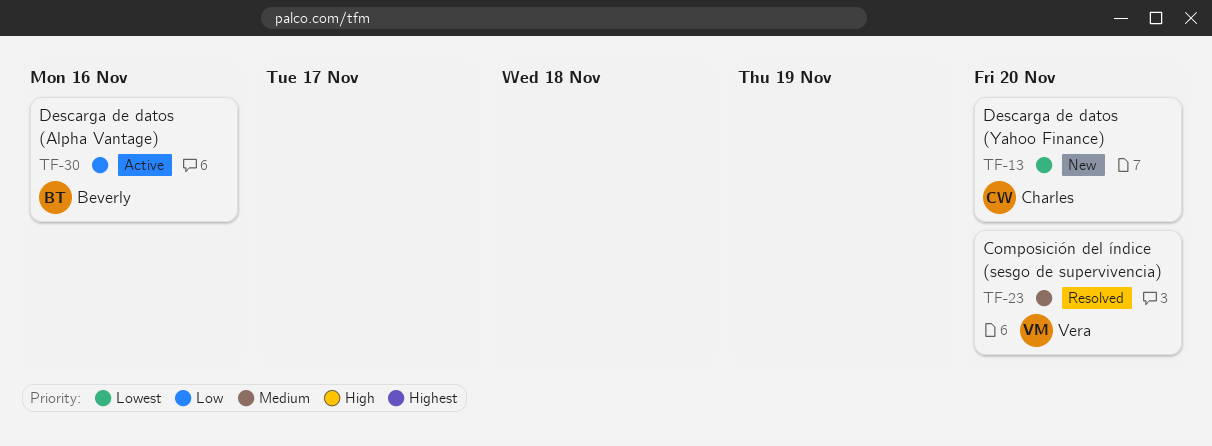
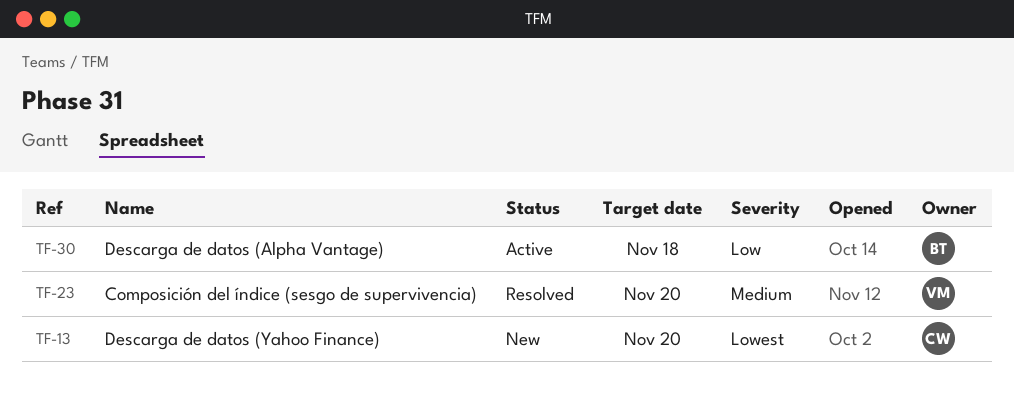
TF-30, due: Nov 16 -> Nov 18

